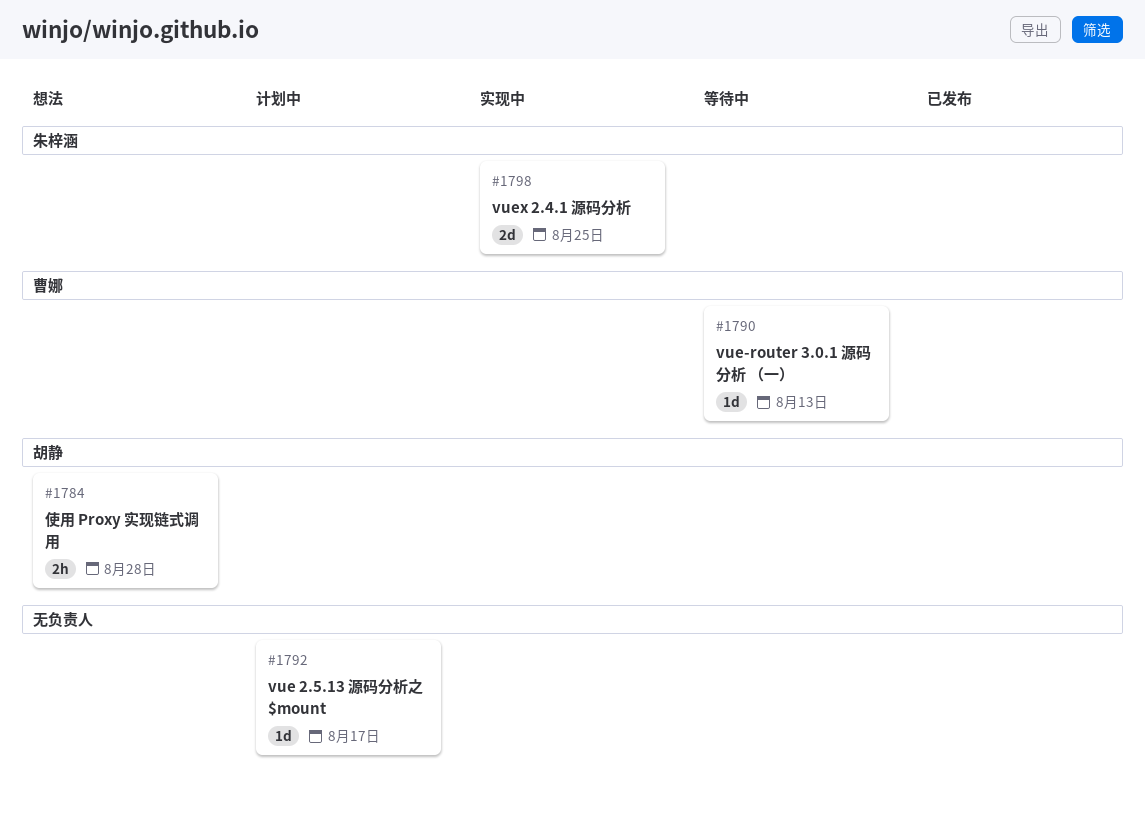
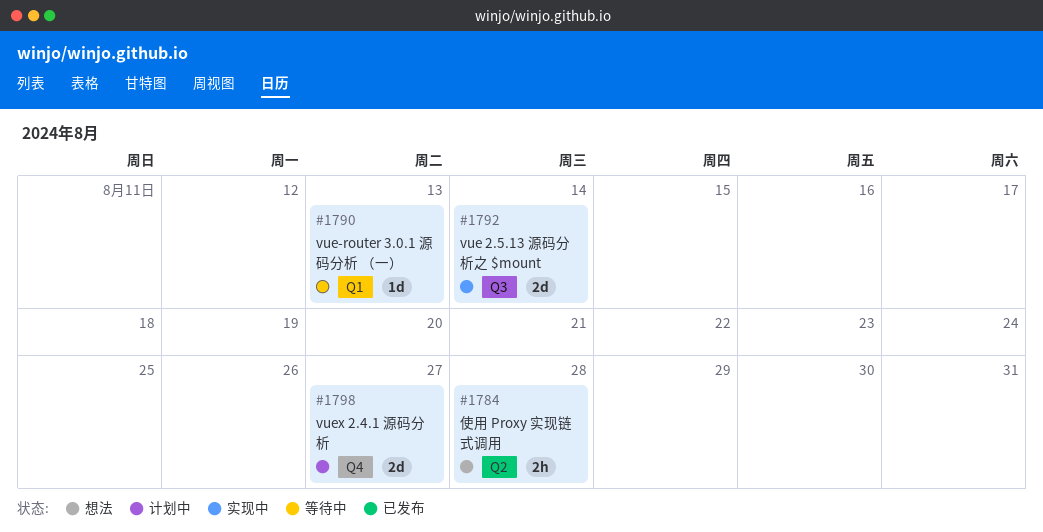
#1792, status: 计划中 -> 实现中
#1792, estimate: 1d -> 2d
#1792, due: Aug 17 -> Aug 14
#1798, status: 实现中 -> 计划中
#1798, due: Aug 25 -> Aug 27

